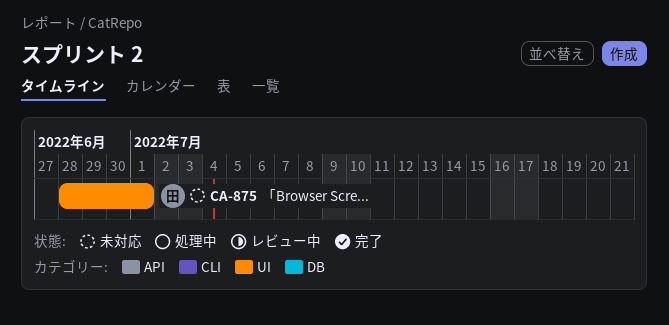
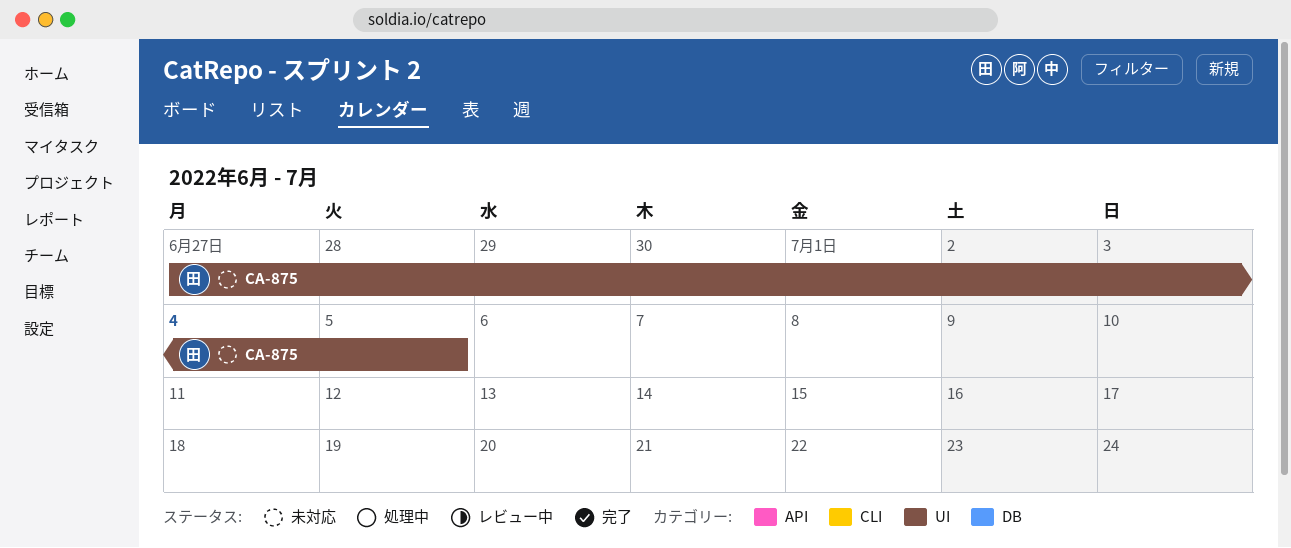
CA-875, start: Jun 28 -> Jun 27
CA-875, due: Jul 1 -> Jul 5

